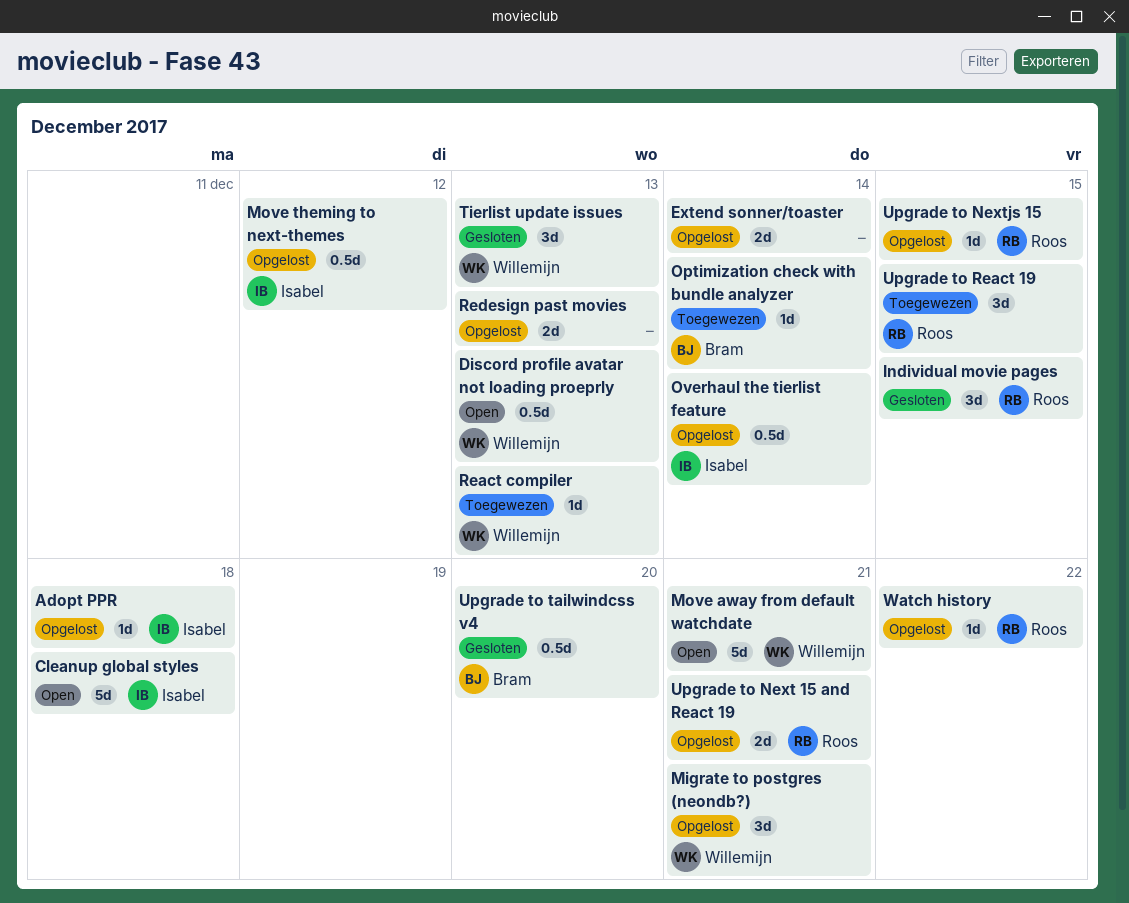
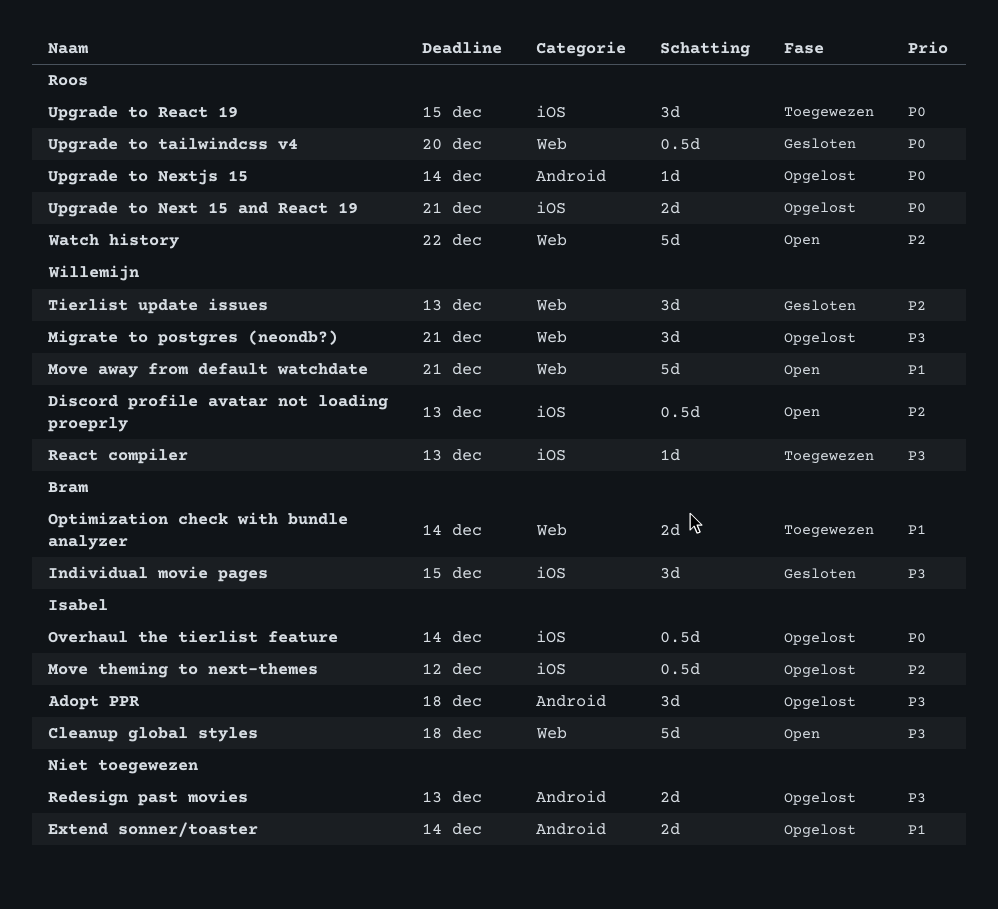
Adopt PPR, estimate: 1d -> 3d
Individual movie pages, owner: Roos -> Bram
Optimization check with bundle analyzer, estimate: 1d -> 2d
Upgrade to Nextjs 15, due: Dec 15 -> Dec 14
Upgrade to tailwindcss v4, owner: Bram -> Roos
Watch history, status: Opgelost -> Open
Watch history, estimate: 1d -> 5d

